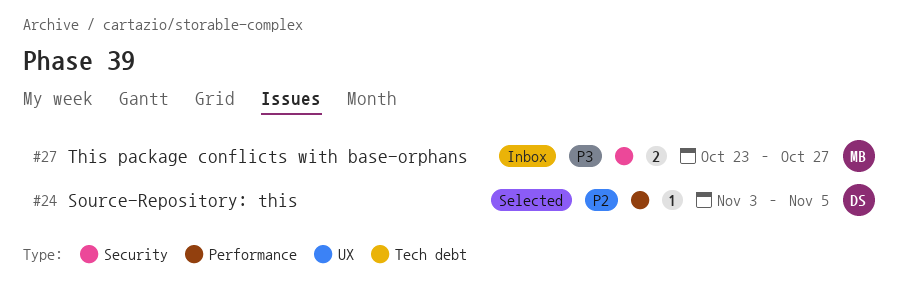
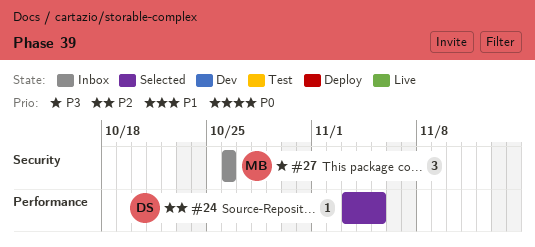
#27, estimate: 2 -> 3
#27, start: Oct 23 -> Oct 26
#27, due: Oct 27 -> Oct 26

